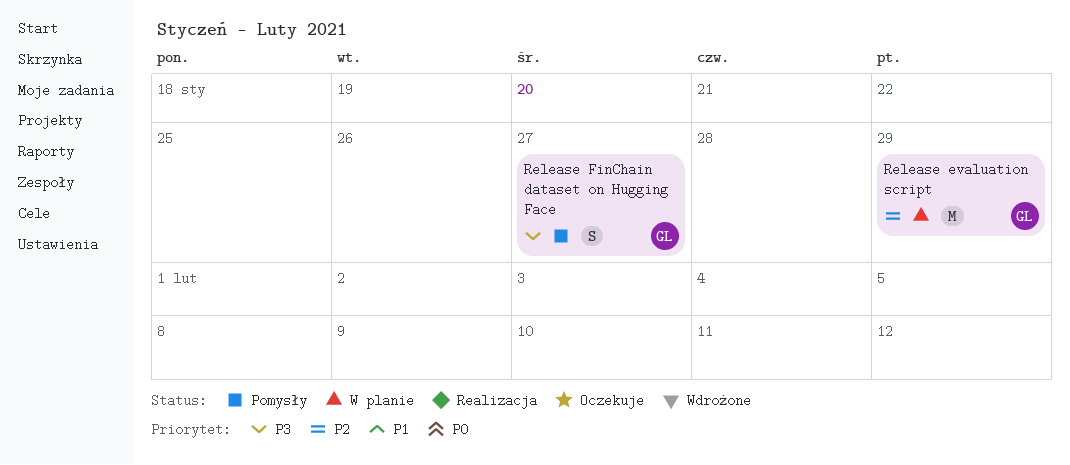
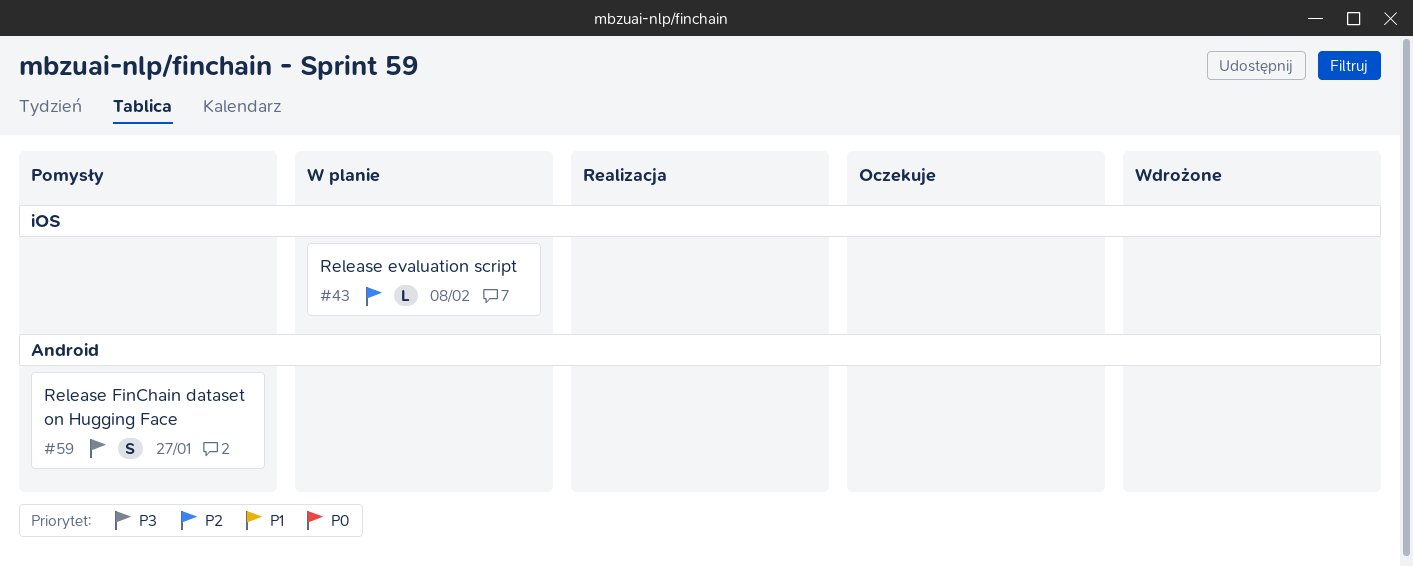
Release evaluation script, estimate: M -> L
Release evaluation script, due: Jan 29 -> Feb 8

